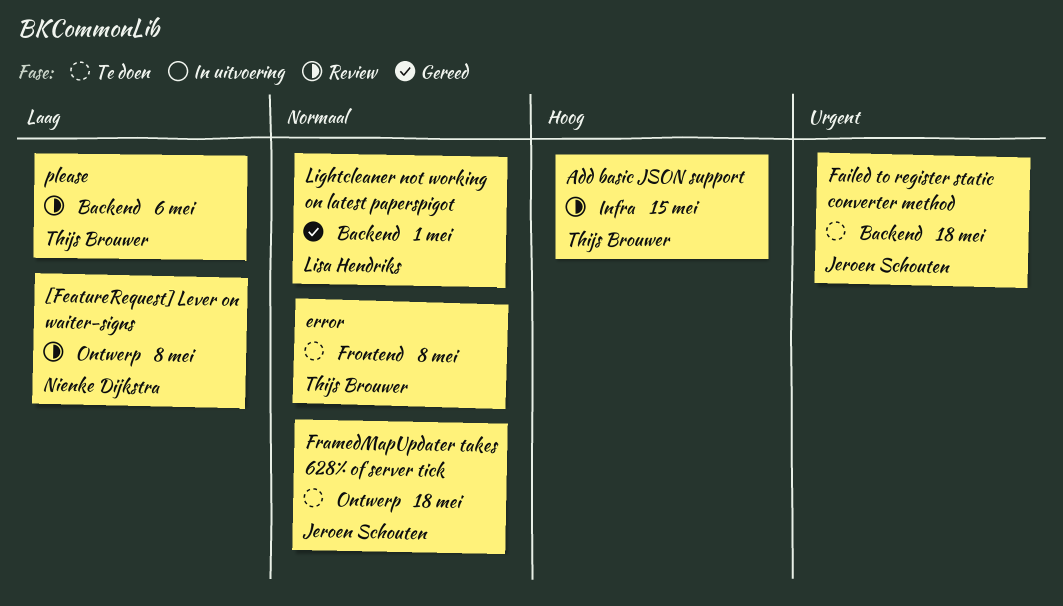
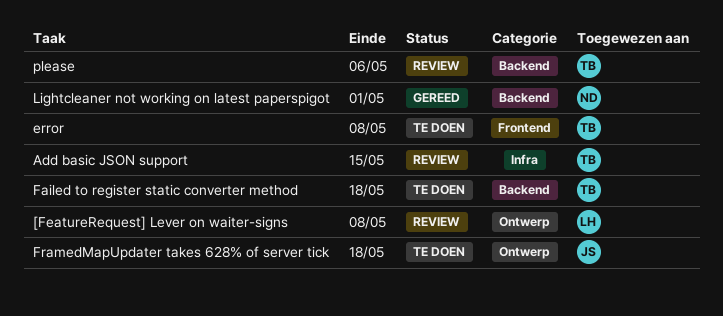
[FeatureRequest] Lever on waiter-signs, owner: Nienke Dijkstra -> Lisa Hendriks
Failed to register static converter method, owner: Jeroen Schouten -> Thijs Brouwer
Lightcleaner not working on latest paperspigot, owner: Lisa Hendriks -> Nienke Dijkstra

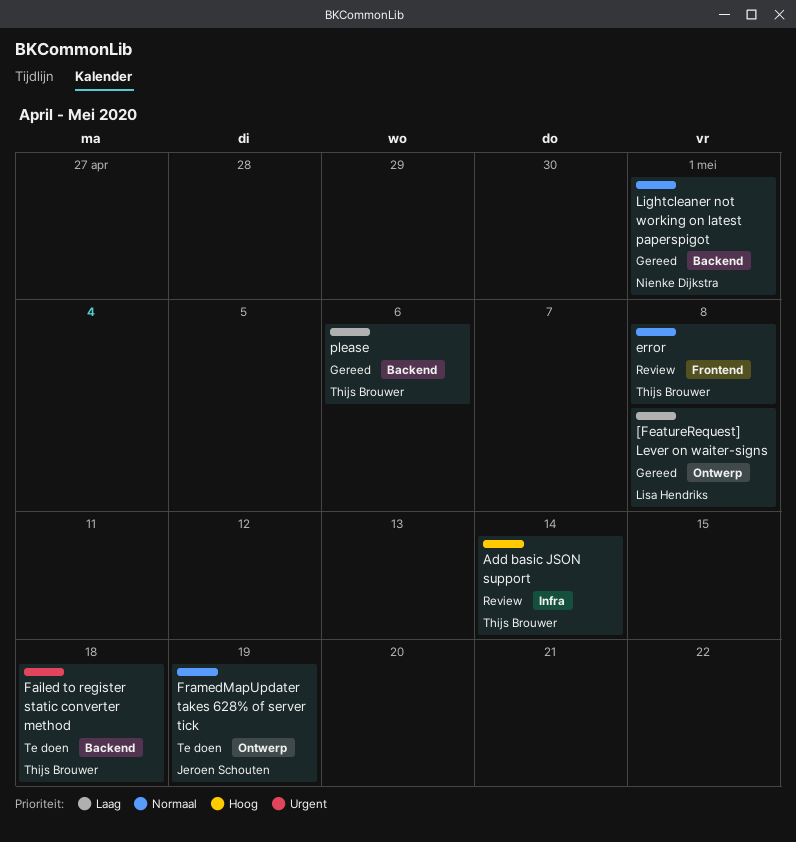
[FeatureRequest] Lever on waiter-signs, status: Review -> Gereed
Add basic JSON support, due: May 15 -> May 14
error, status: Te doen -> Review
FramedMapUpdater takes 628% of server tick, due: May 18 -> May 19
please, status: Review -> Gereed

